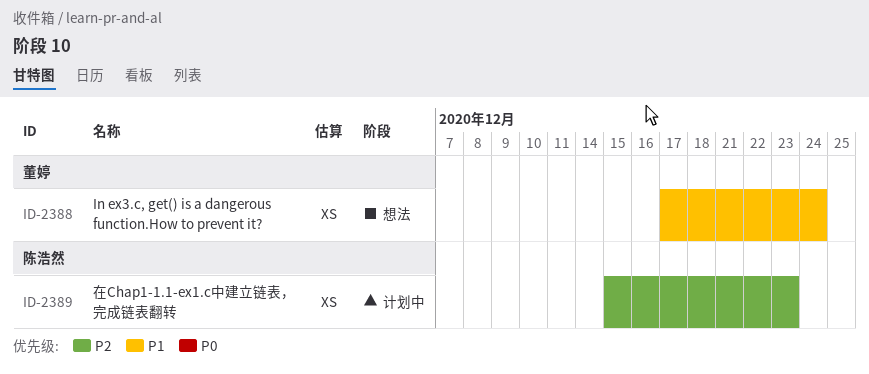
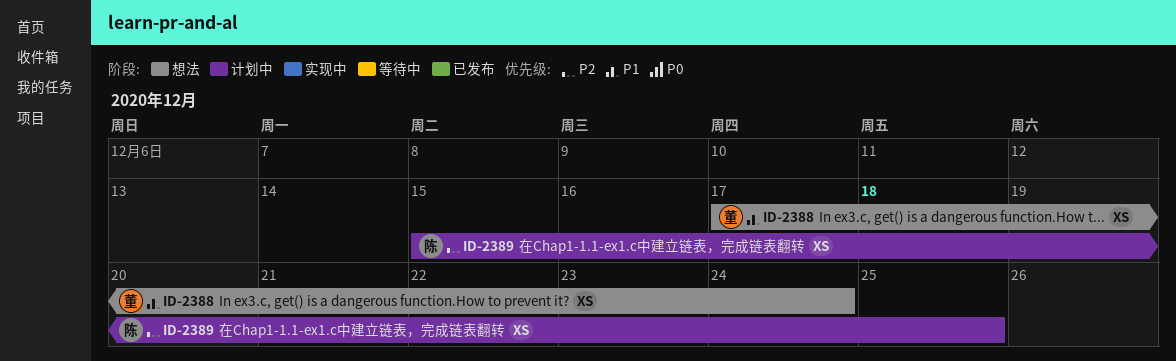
ID-2389, due: Dec 23 -> Dec 25

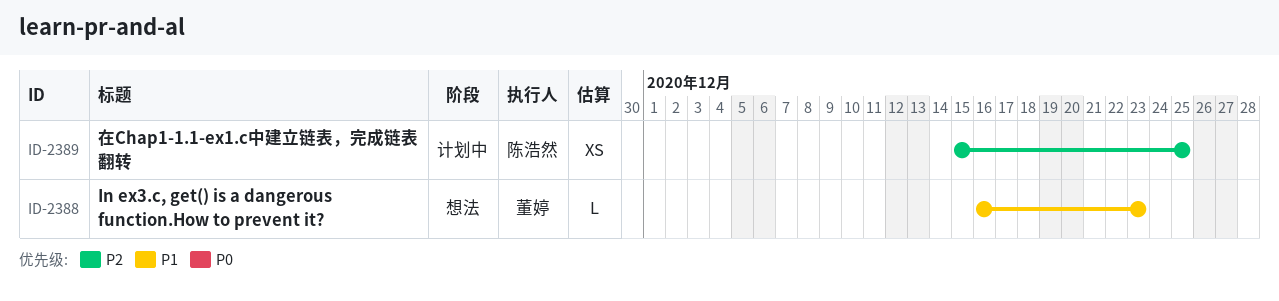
ID-2388, estimate: XS -> L
ID-2388, start: Dec 17 -> Dec 16
ID-2388, due: Dec 24 -> Dec 23

